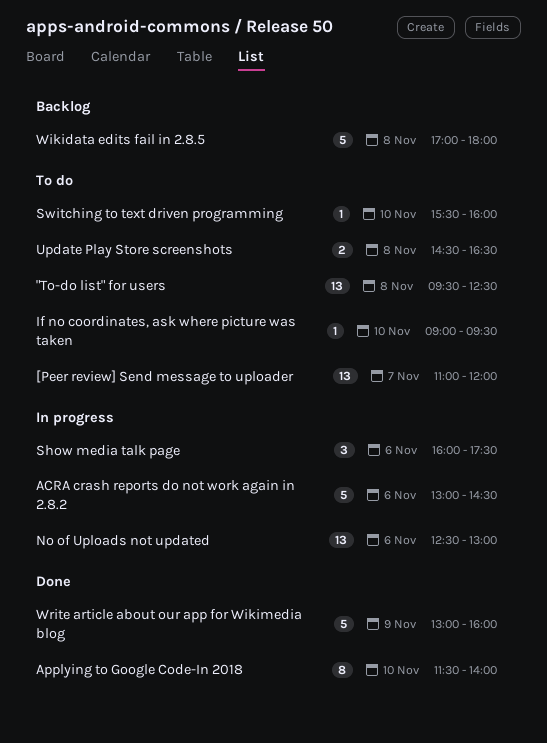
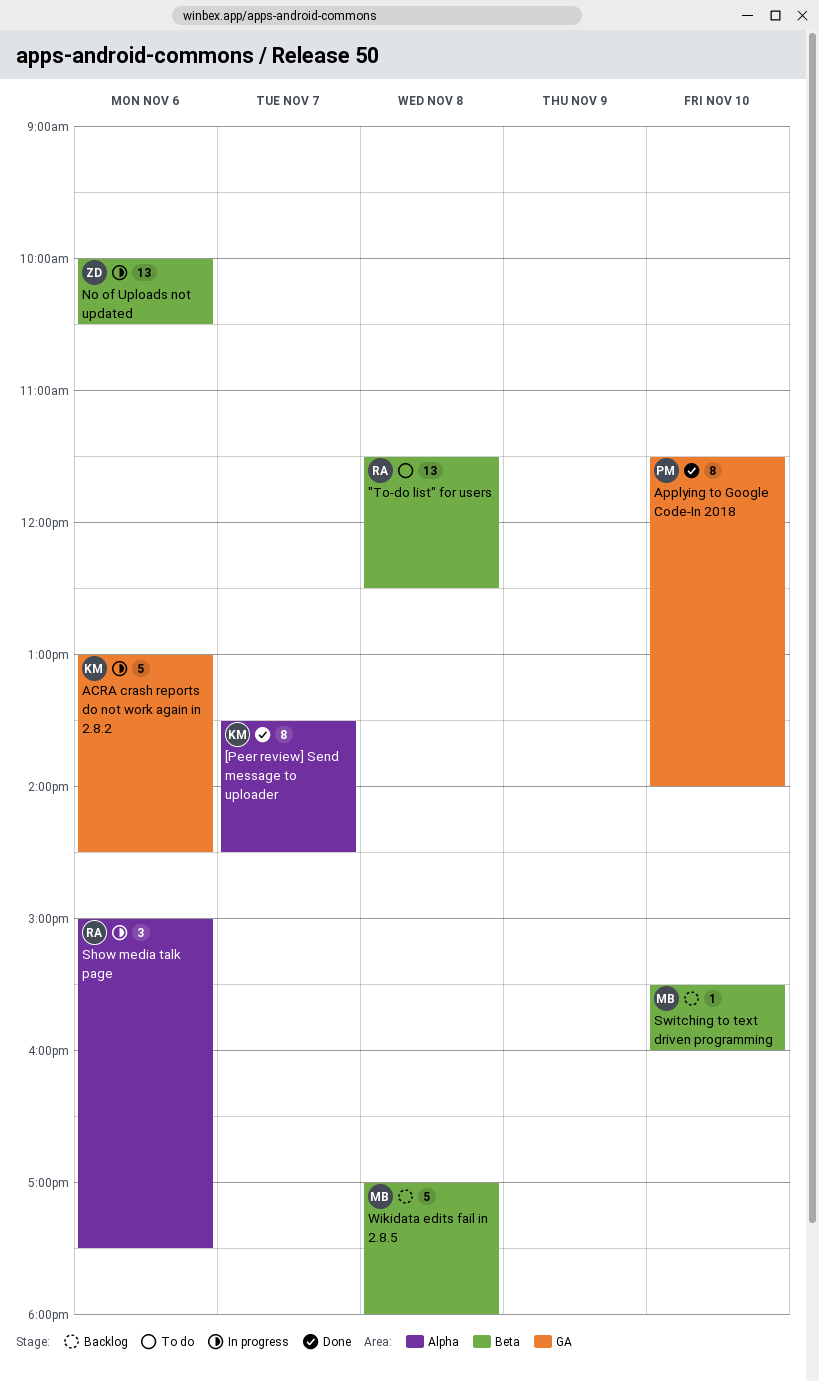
"To-do list" for users, begins: 09:30 -> 11:30
[Peer review] Send message to uploader, status: To do -> Done
[Peer review] Send message to uploader, estimate: 13 -> 8
[Peer review] Send message to uploader, begins: 11:00 -> 13:30
[Peer review] Send message to uploader, ends: 12:00 -> 14:30
If no coordinates, ask where picture was taken: present -> none
No of Uploads not updated, begins: 12:30 -> 10:00
No of Uploads not updated, ends: 13:00 -> 10:30
Show media talk page, begins: 16:00 -> 15:00
Switching to text driven programming, status: To do -> Backlog
Update Play Store screenshots: present -> none
Write article about our app for Wikimedia blog: present -> none

